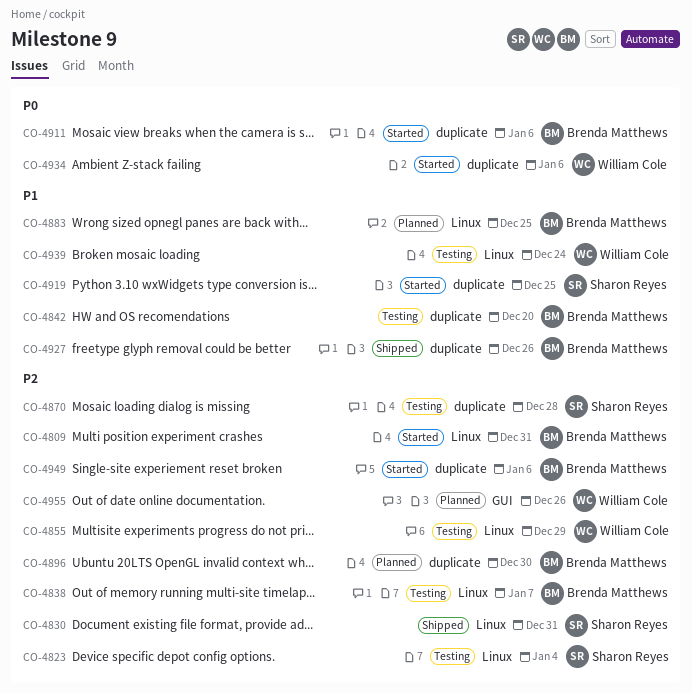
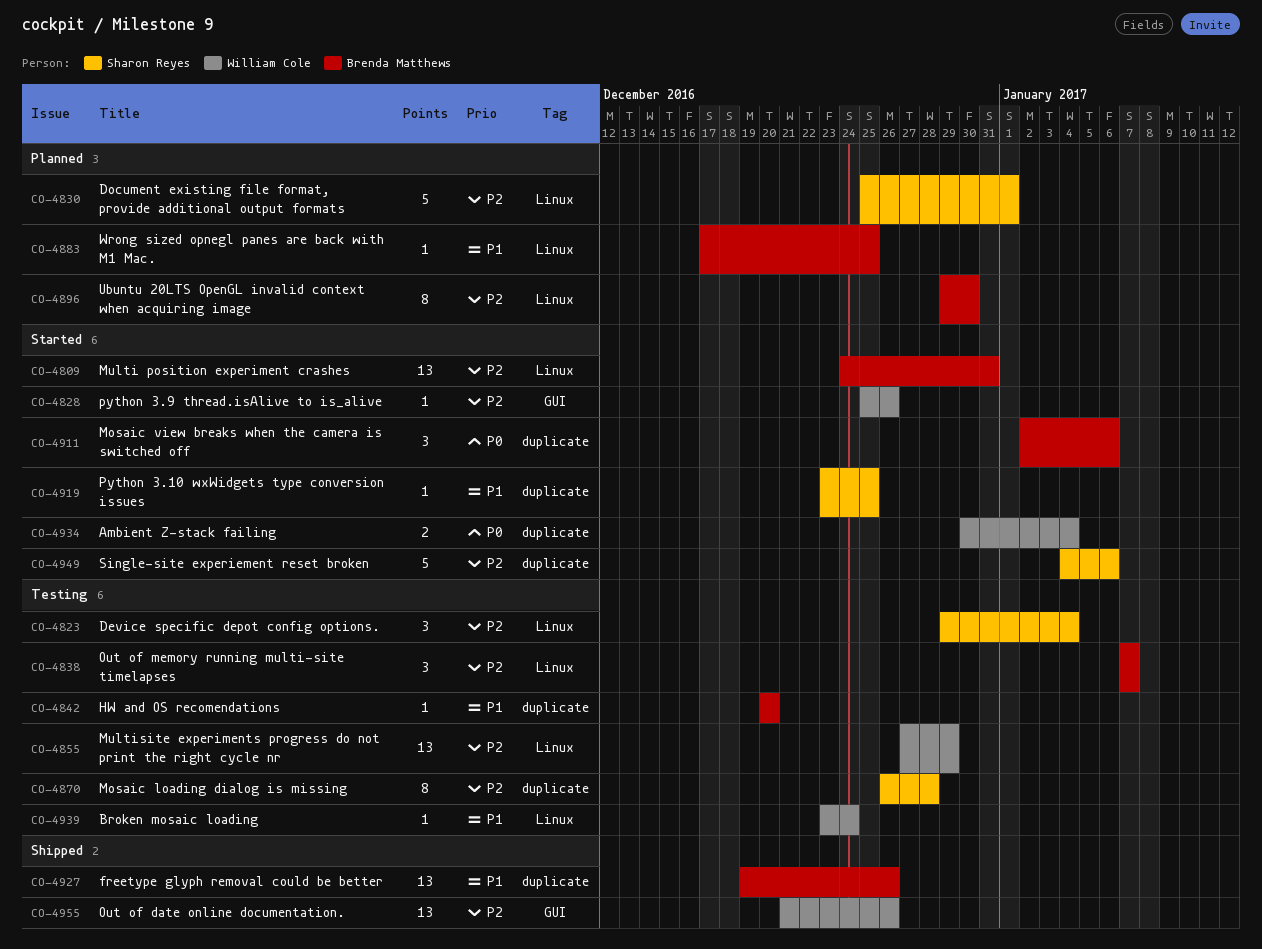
CO-4828: none -> present
CO-4830, status: Shipped -> Planned
CO-4830, due: Dec 31 -> Jan 1
CO-4896, label: duplicate -> Linux
CO-4934, due: Jan 6 -> Jan 4
CO-4949, owner: Brenda Matthews -> Sharon Reyes
CO-4955, status: Planned -> Shipped

